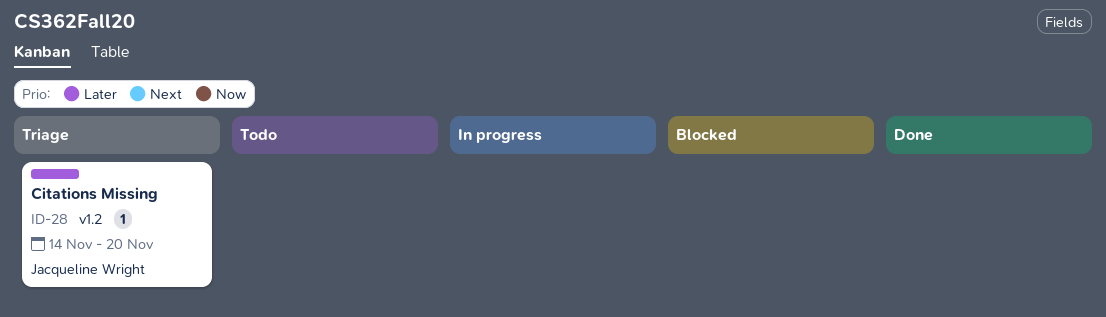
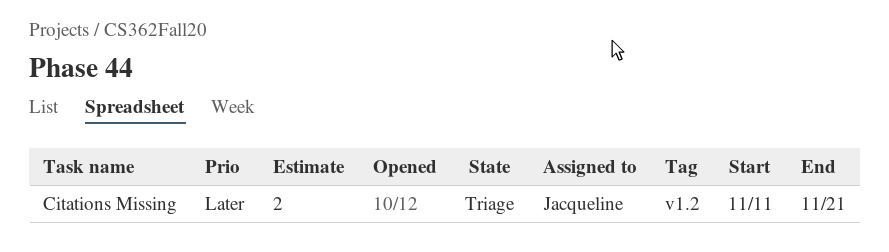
Citations Missing, estimate: 1 -> 2
Citations Missing, start: Nov 14 -> Nov 11
Citations Missing, due: Nov 20 -> Nov 21

